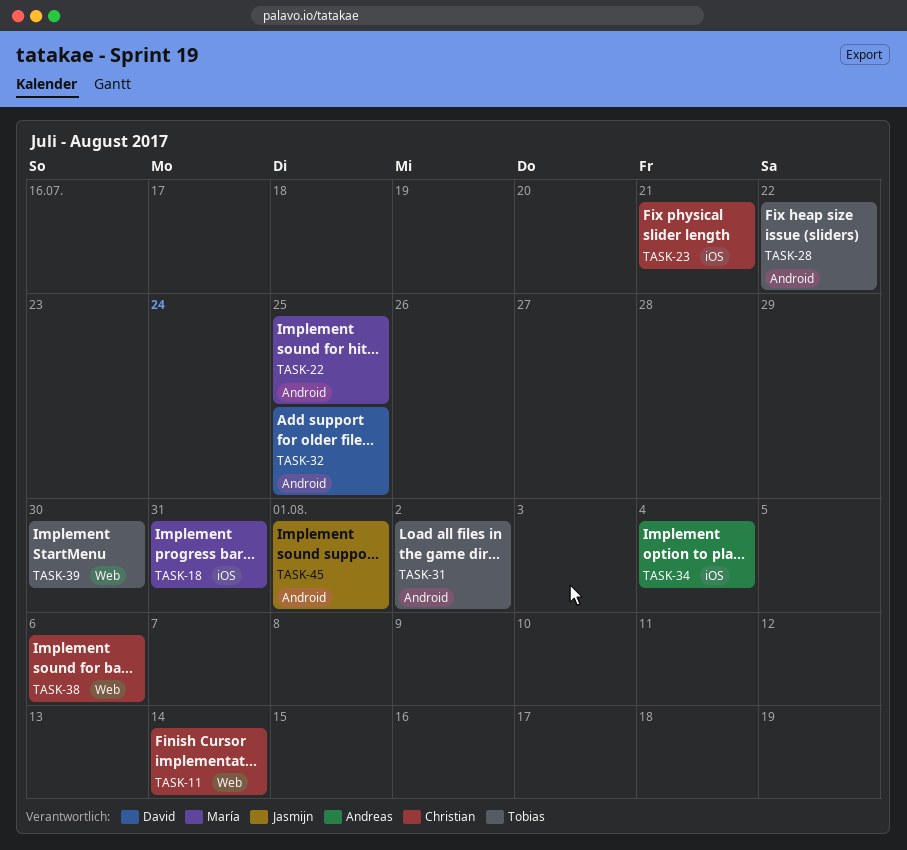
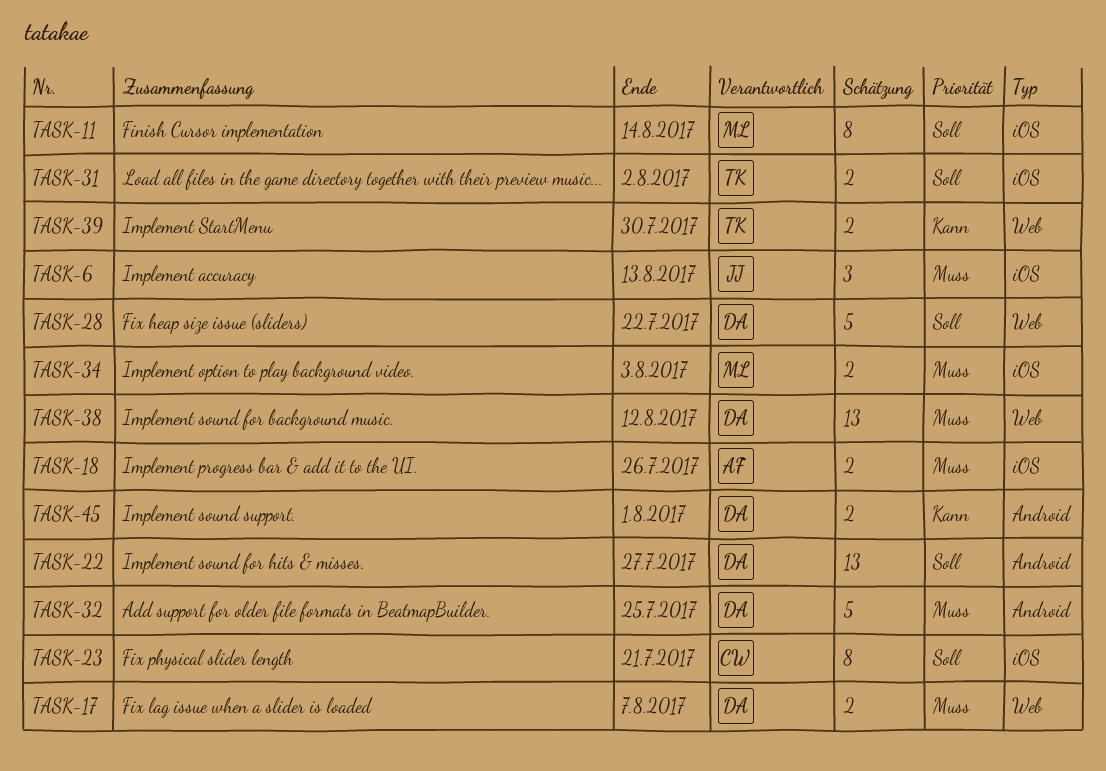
TASK-6: none -> present
TASK-11, owner: Christian -> María
TASK-11, label: Web -> iOS
TASK-17: none -> present
TASK-18, owner: María -> Andreas
TASK-18, due: Jul 31 -> Jul 26
TASK-22, owner: María -> David
TASK-22, due: Jul 25 -> Jul 27
TASK-28, owner: Tobias -> David
TASK-28, label: Android -> Web
TASK-31, label: Android -> iOS
TASK-34, owner: Andreas -> María
TASK-34, due: Aug 4 -> Aug 3
TASK-38, owner: Christian -> David
TASK-38, due: Aug 6 -> Aug 12
TASK-45, owner: Jasmijn -> David

